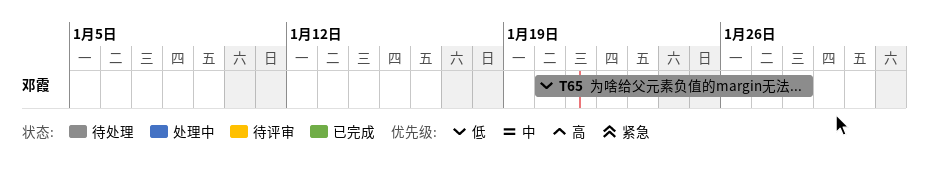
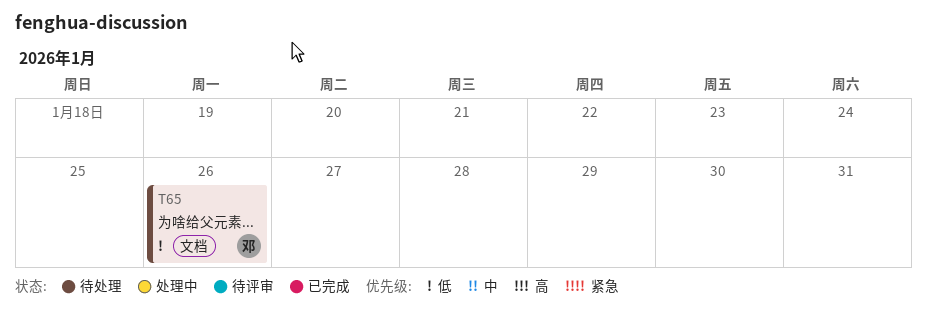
T65, due: Jan 28 -> Jan 26

